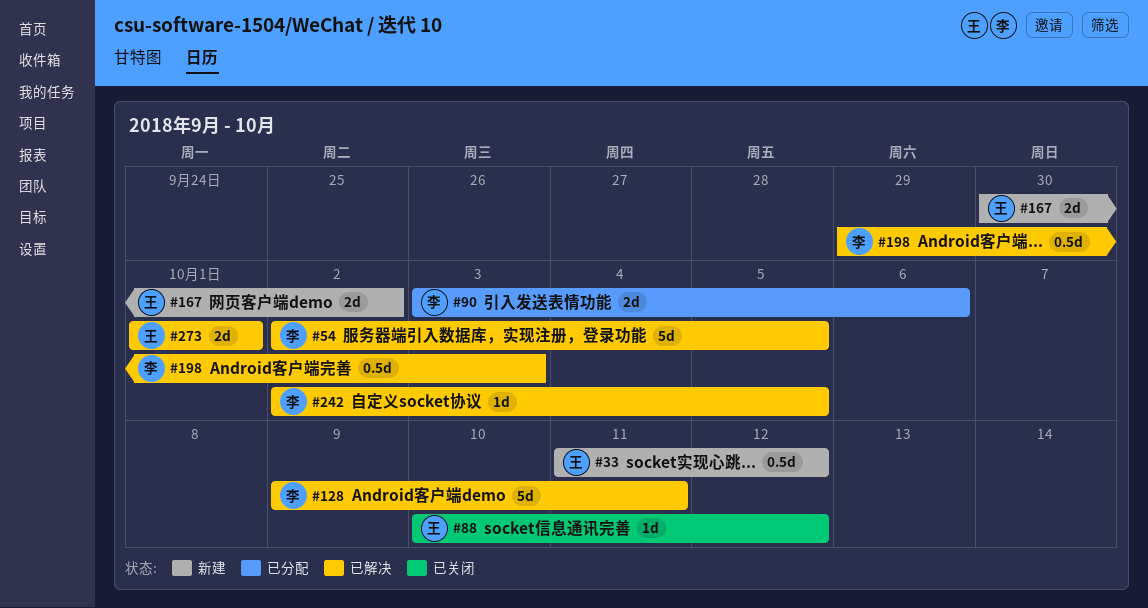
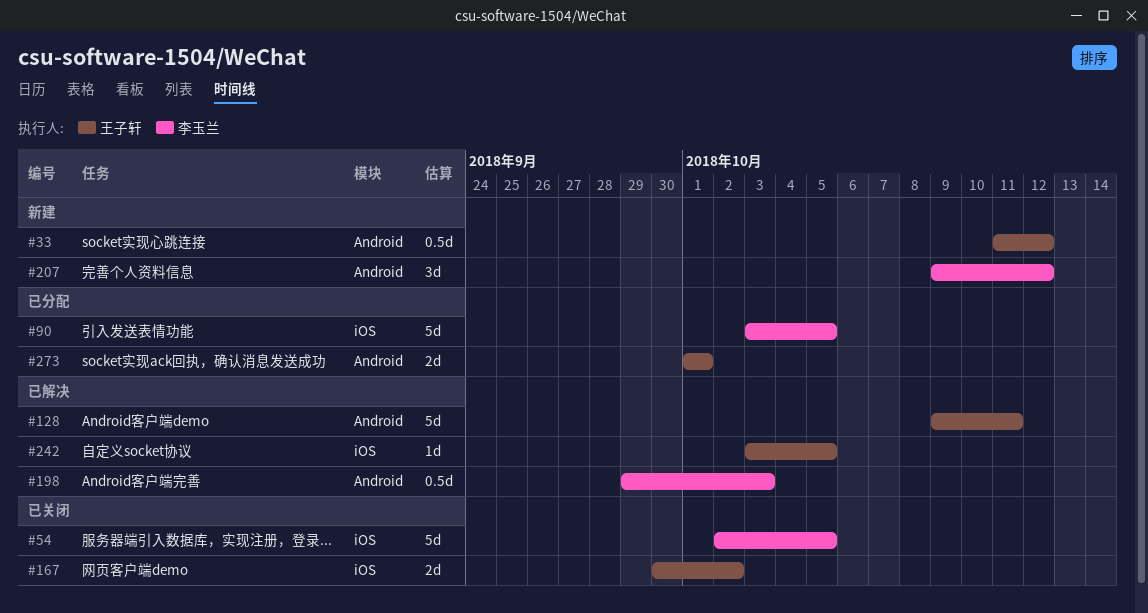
#54, status: 已解决 -> 已关闭
#88: present -> none
#90, estimate: 2d -> 5d
#90, due: Oct 6 -> Oct 5
#128, owner: 李玉兰 -> 王子轩
#167, status: 新建 -> 已关闭
#207: none -> present
#242, owner: 李玉兰 -> 王子轩
#242, start: Oct 2 -> Oct 3
#273, status: 已解决 -> 已分配

